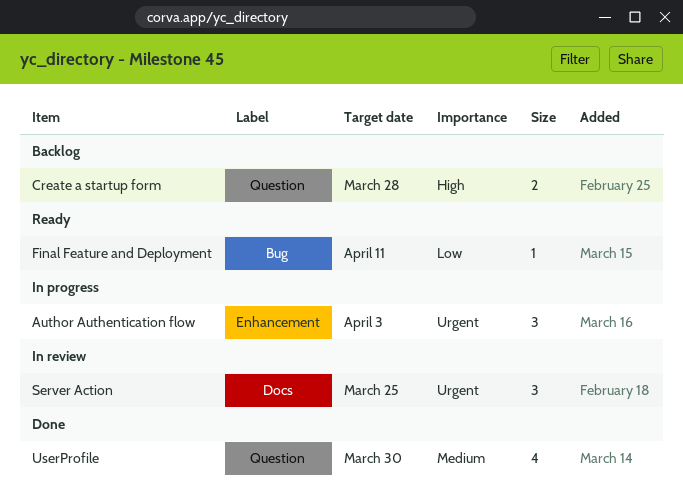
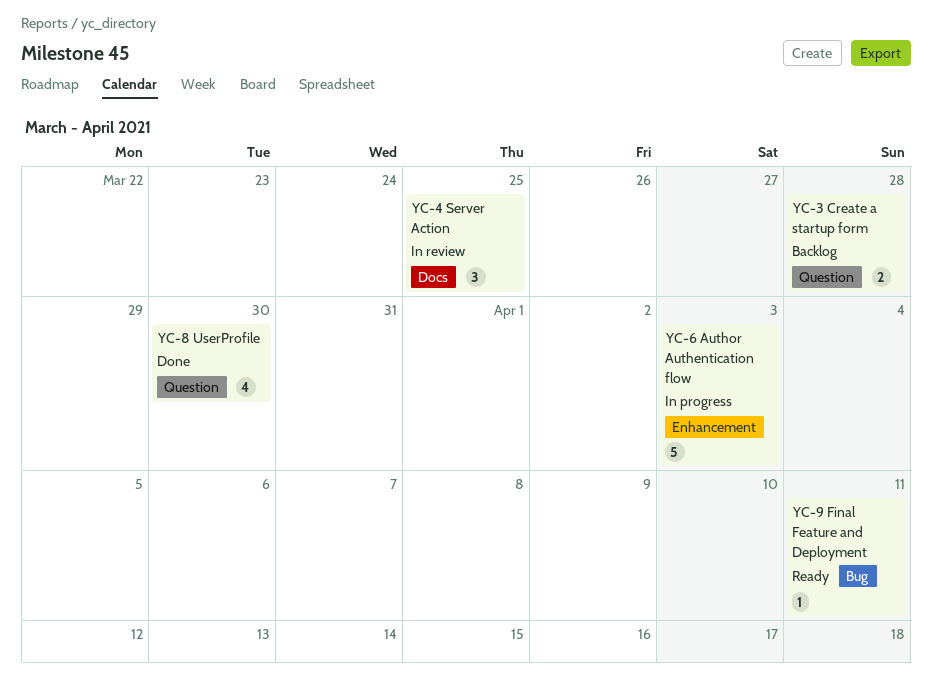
Author Authentication flow, estimate: 3 -> 5

